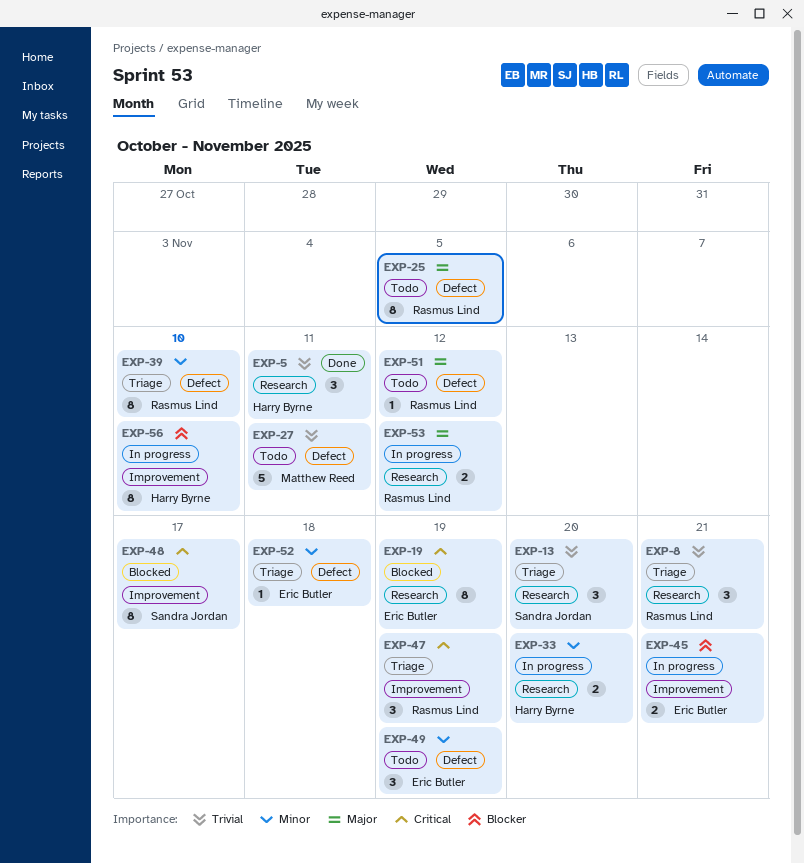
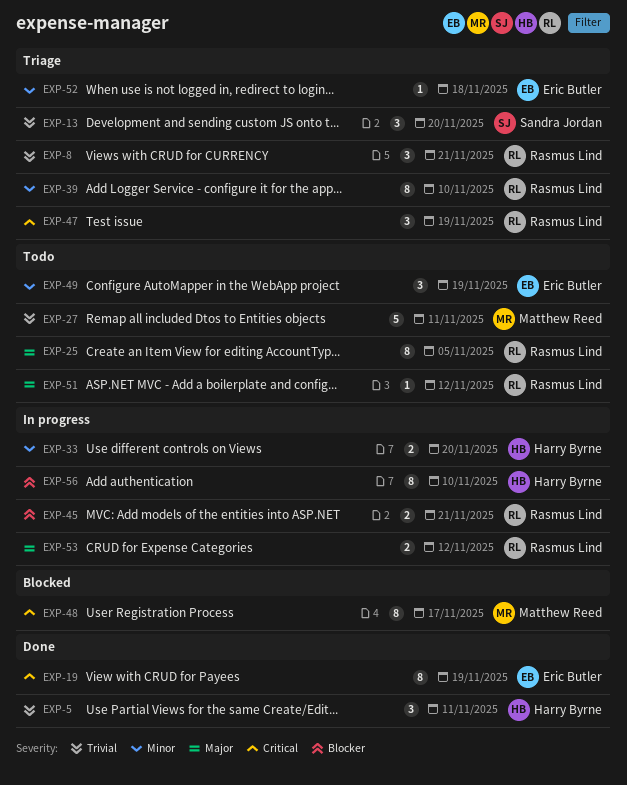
EXP-19, status: Blocked -> Done
EXP-45, owner: Eric Butler -> Rasmus Lind
EXP-48, owner: Sandra Jordan -> Matthew Reed

